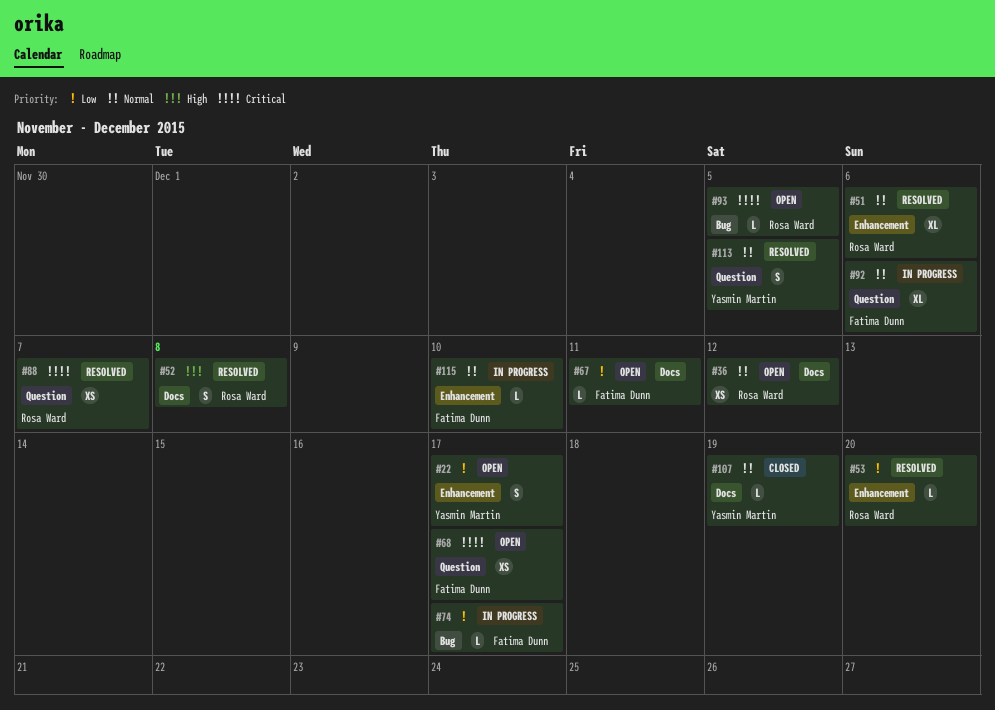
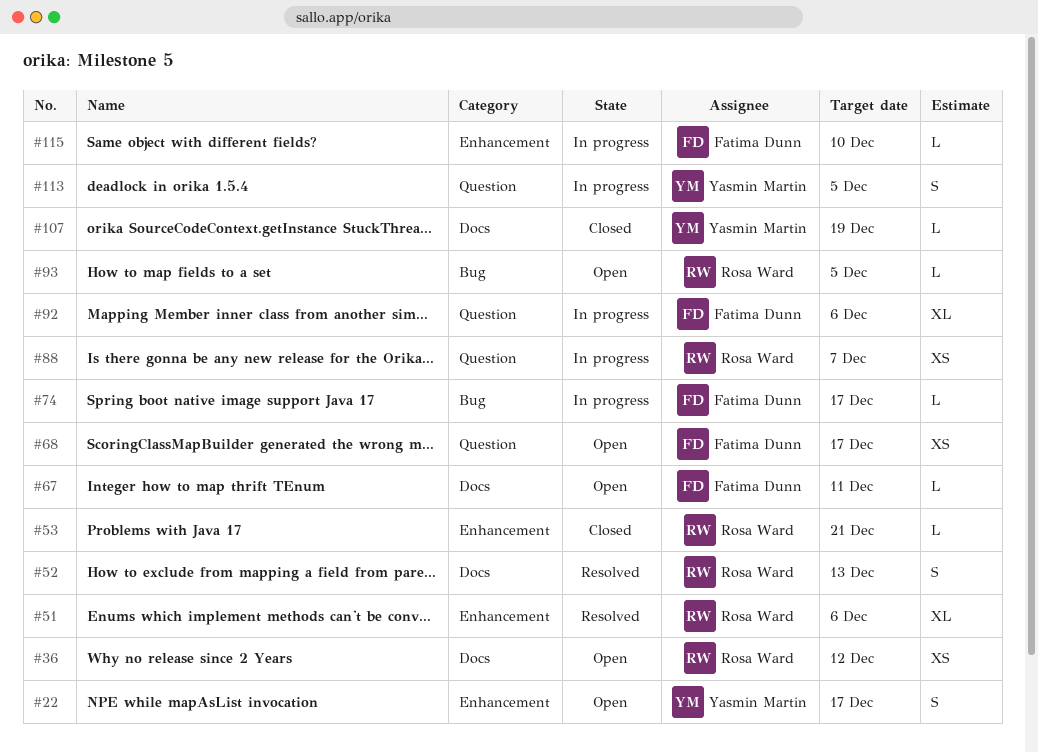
#52, due: Dec 8 -> Dec 13
#53, status: Resolved -> Closed
#53, due: Dec 20 -> Dec 21
#88, status: Resolved -> In progress
#113, status: Resolved -> In progress

